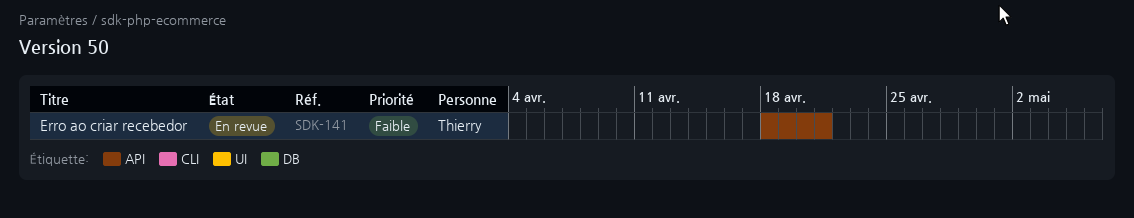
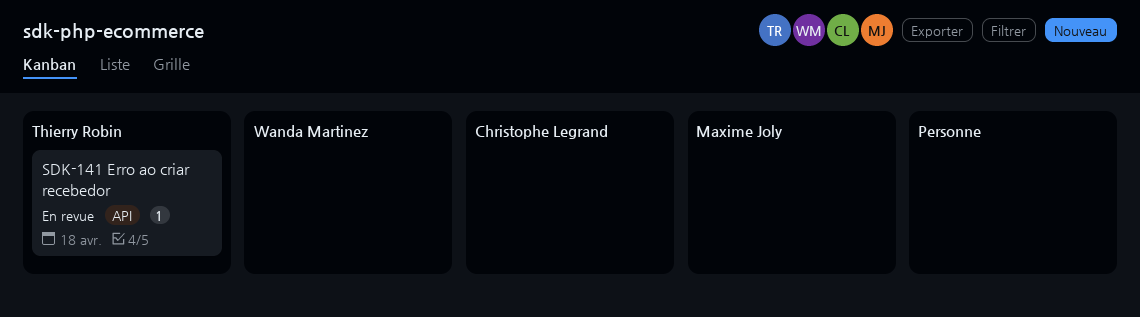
SDK-141, due: Apr 21 -> Apr 18

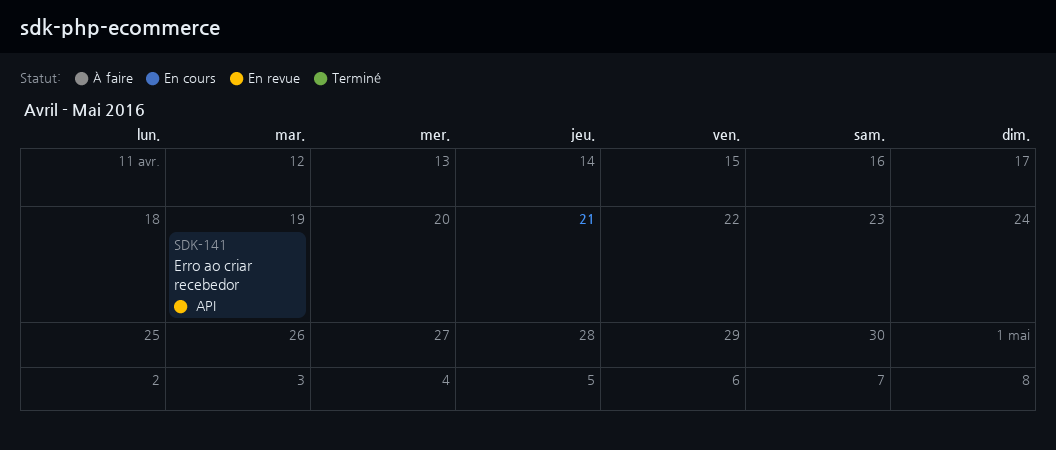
SDK-141, due: Apr 18 -> Apr 19

